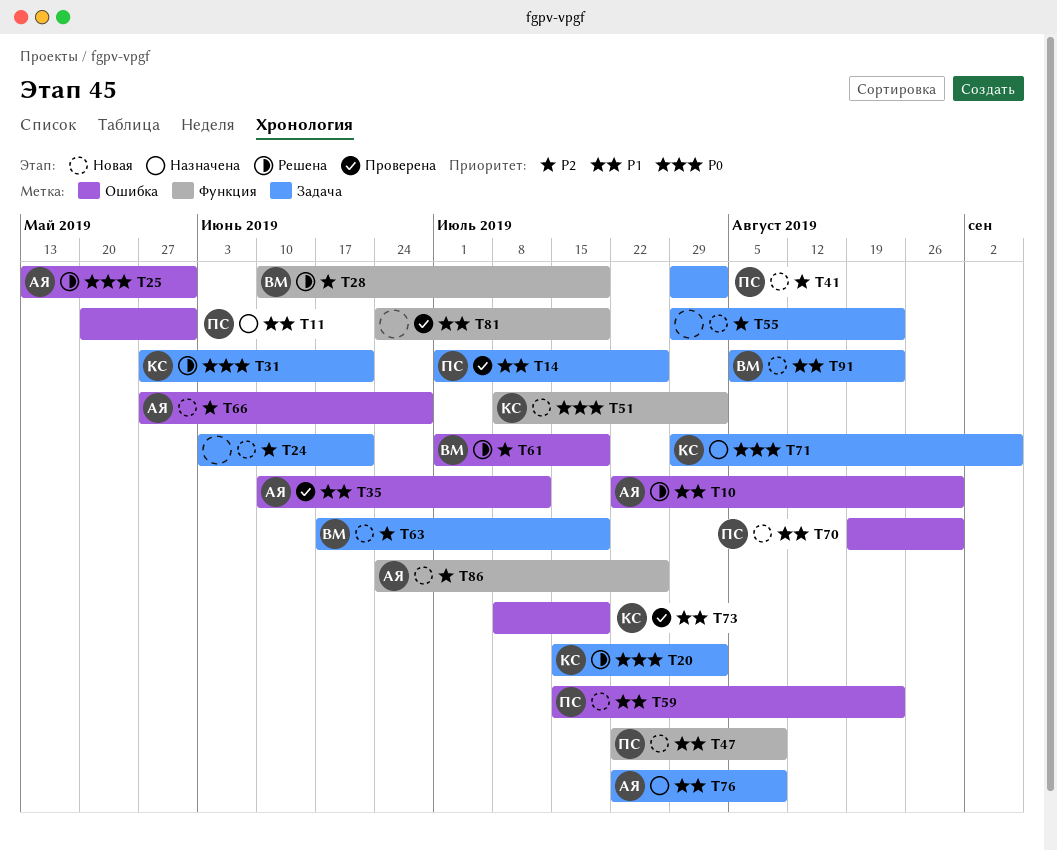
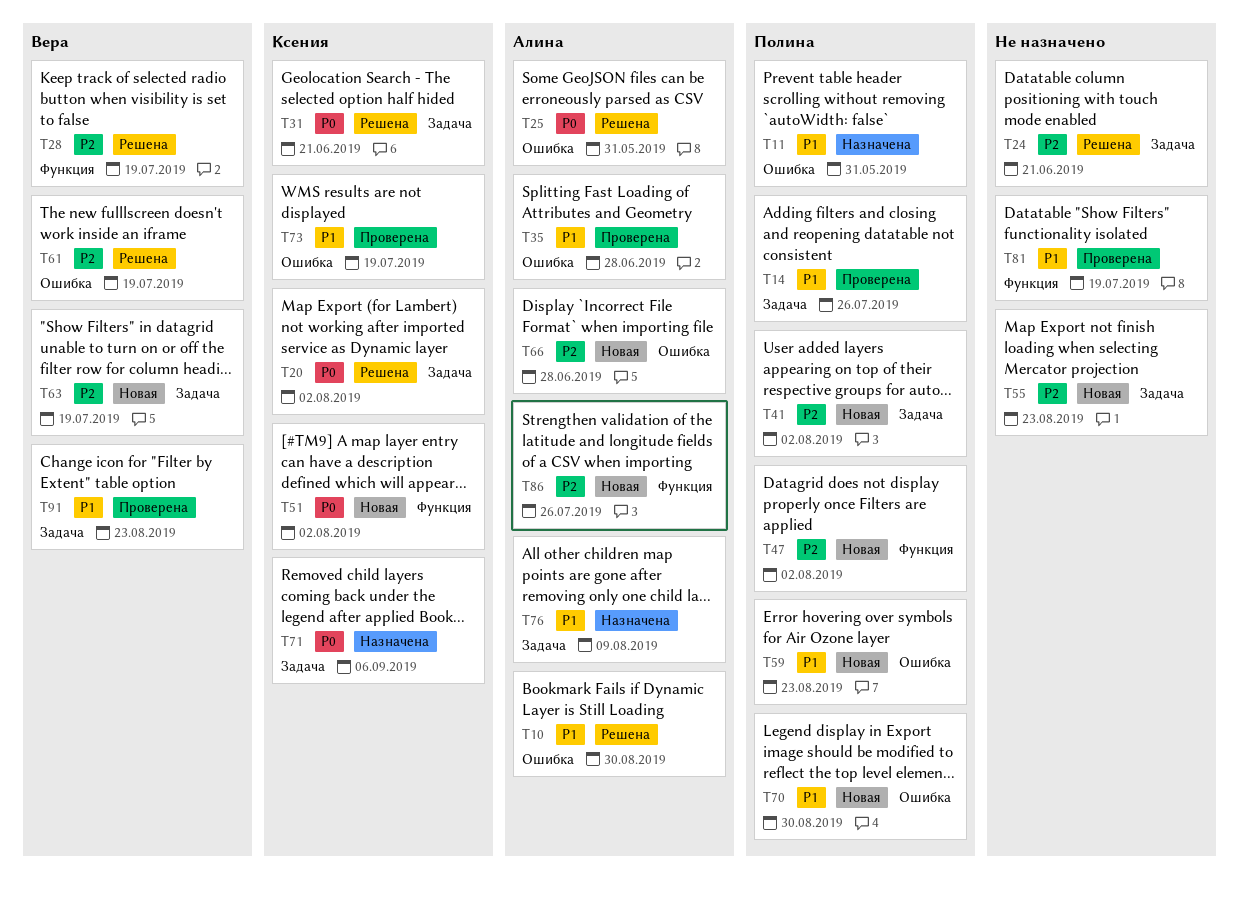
T24, status: Новая -> Решена
T35, due: Jul 12 -> Jun 28
T47, priority: P1 -> P2
T47, due: Aug 9 -> Aug 2
T91, status: Новая -> Проверена

